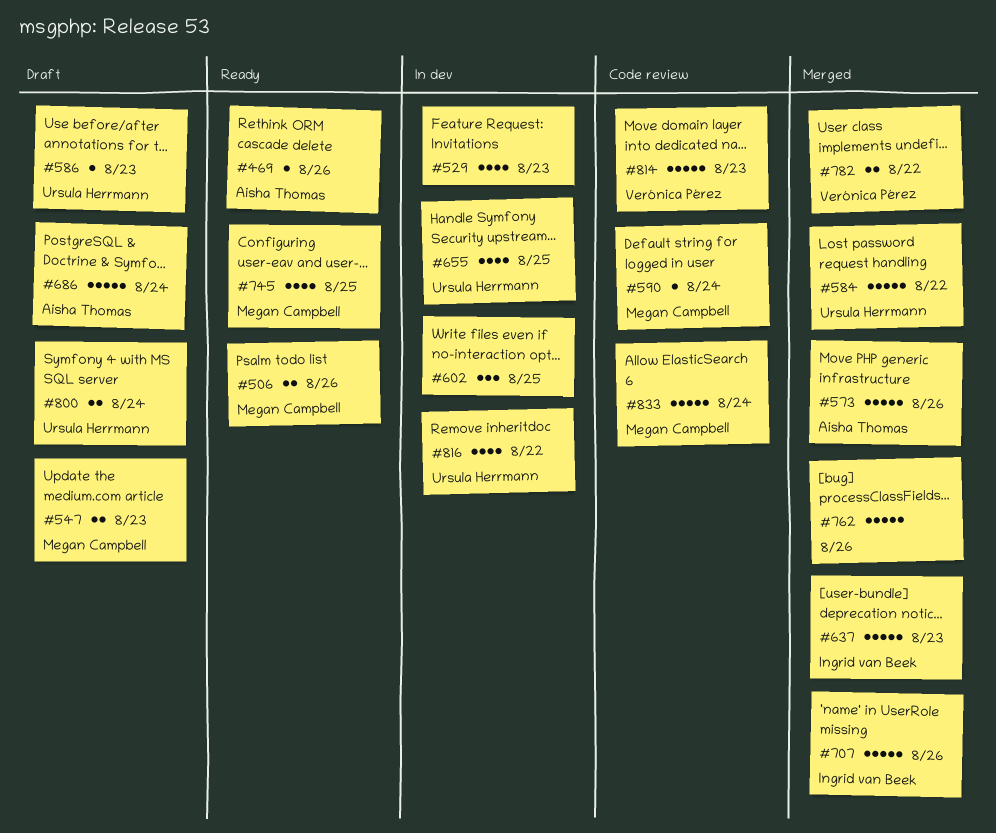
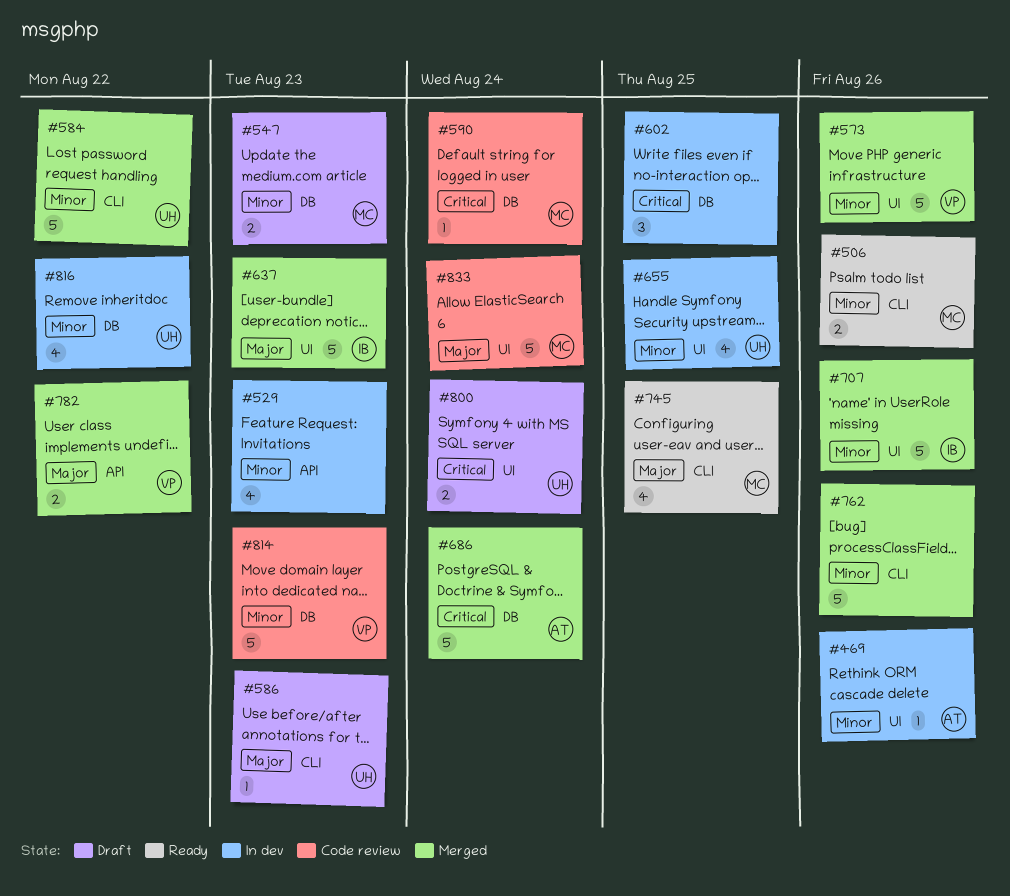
#469, status: Ready -> In dev
#573, owner: Aisha Thomas -> Verónica Pérez
#686, status: Draft -> Merged

